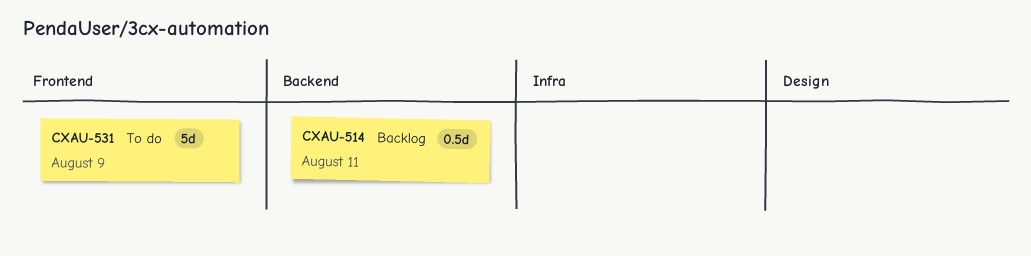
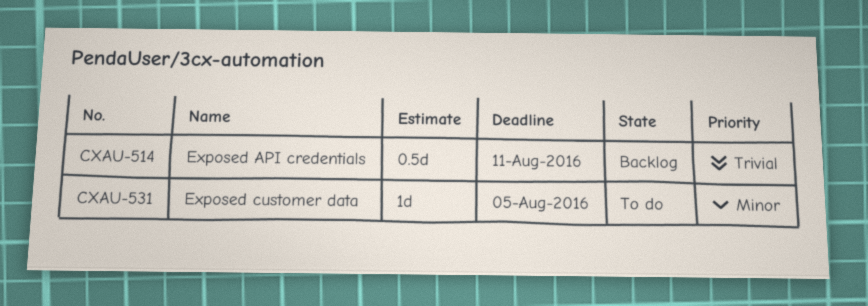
CXAU-531, estimate: 5d -> 1d
CXAU-531, due: Aug 9 -> Aug 5

